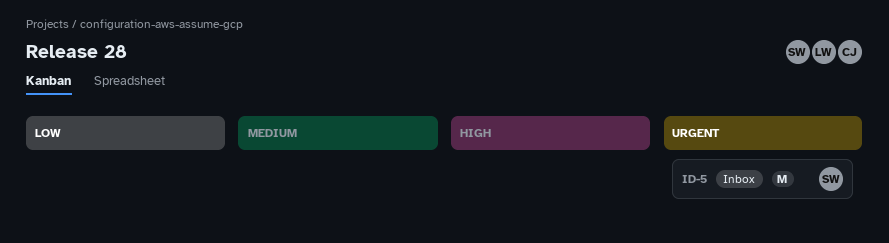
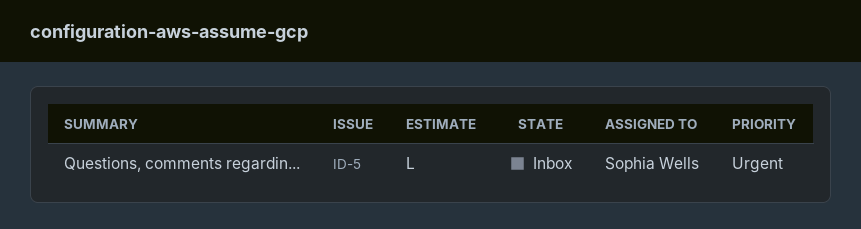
ID-5, estimate: M -> L

